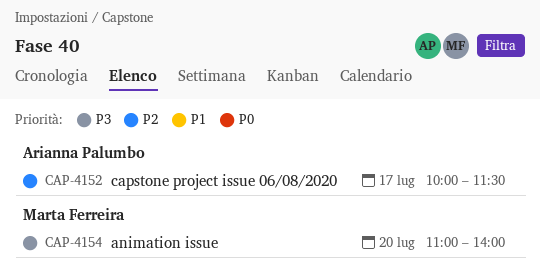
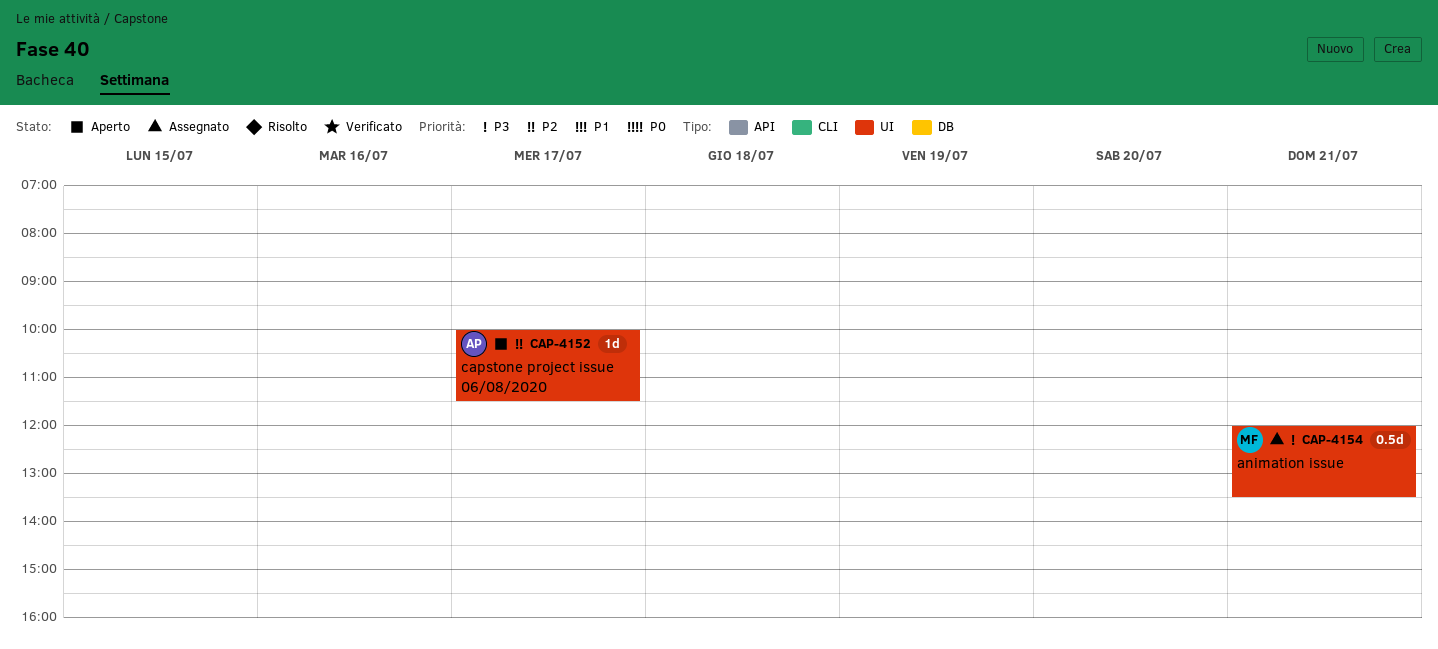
CAP-4154, day: Jul 20 -> Jul 21
CAP-4154, begins: 11:00 -> 12:00
CAP-4154, ends: 14:00 -> 13:30

